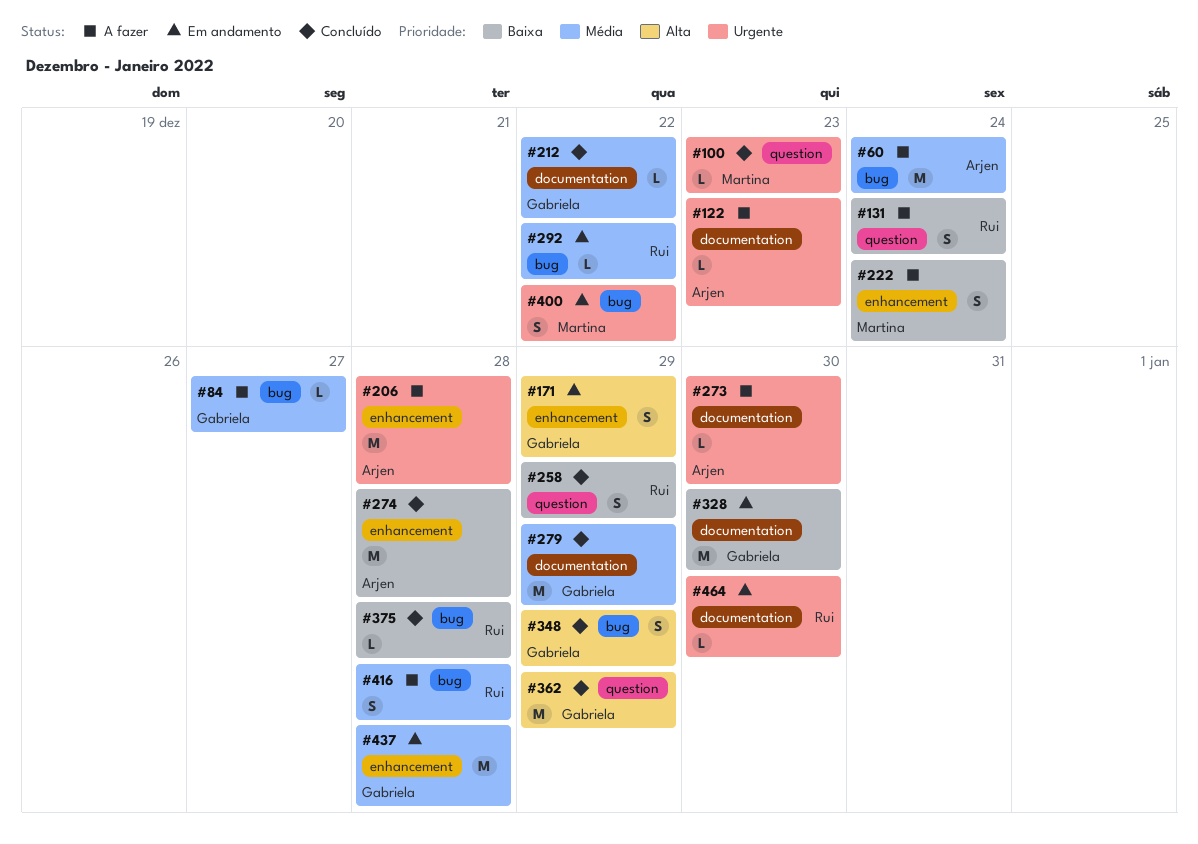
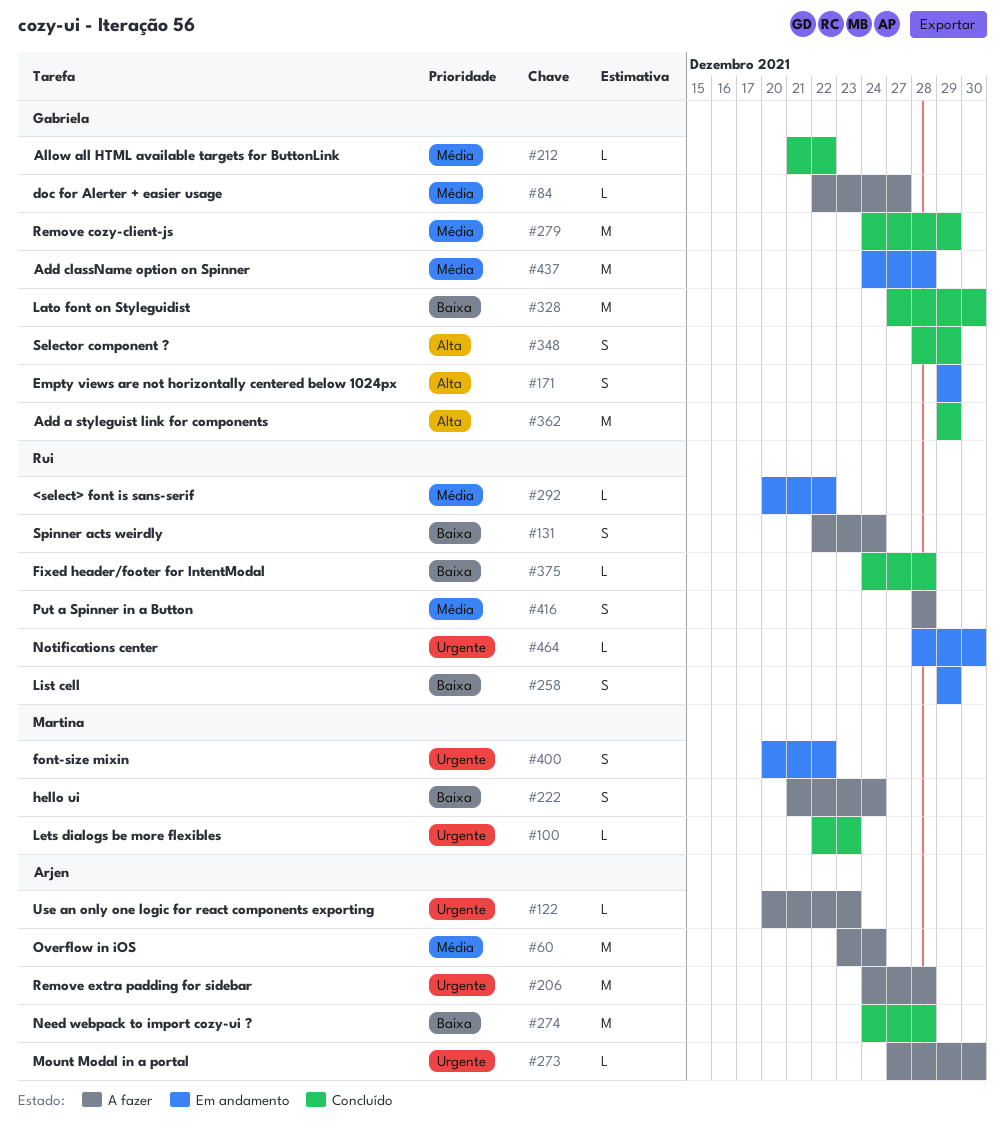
#258, status: Concluído -> Em andamento
#328, status: Em andamento -> Concluído

